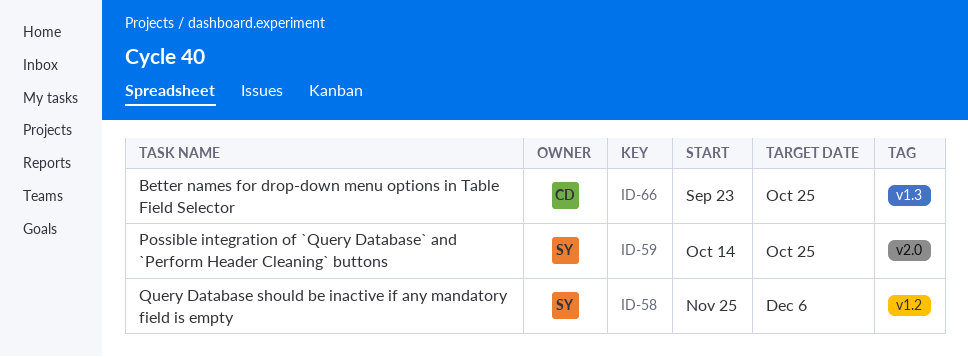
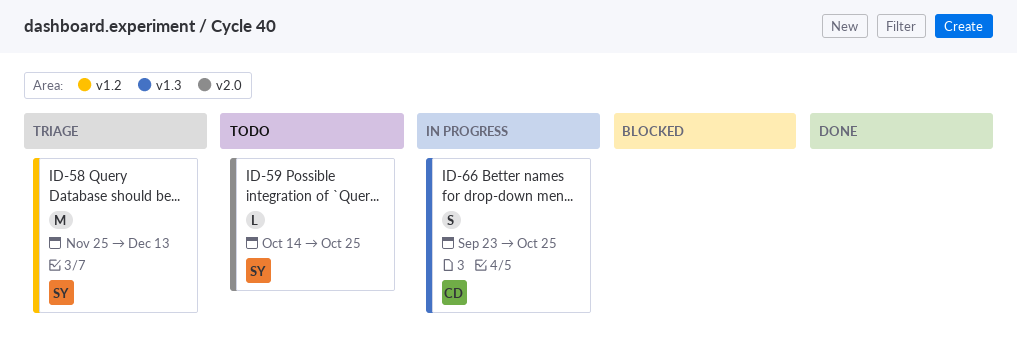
ID-58, due: Dec 6 -> Dec 13

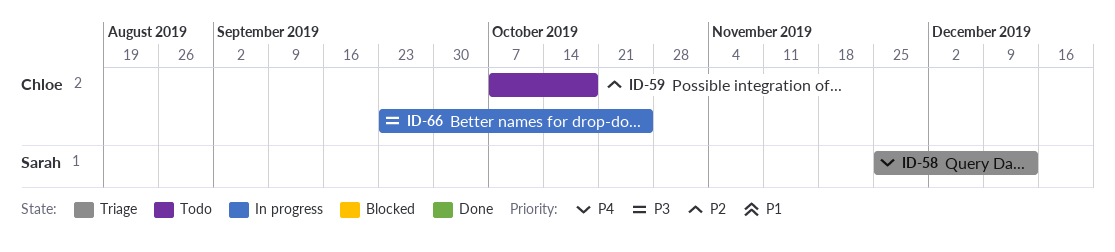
ID-59, owner: Sarah -> Chloe
ID-59, start: Oct 14 -> Oct 7
ID-59, due: Oct 25 -> Oct 18

